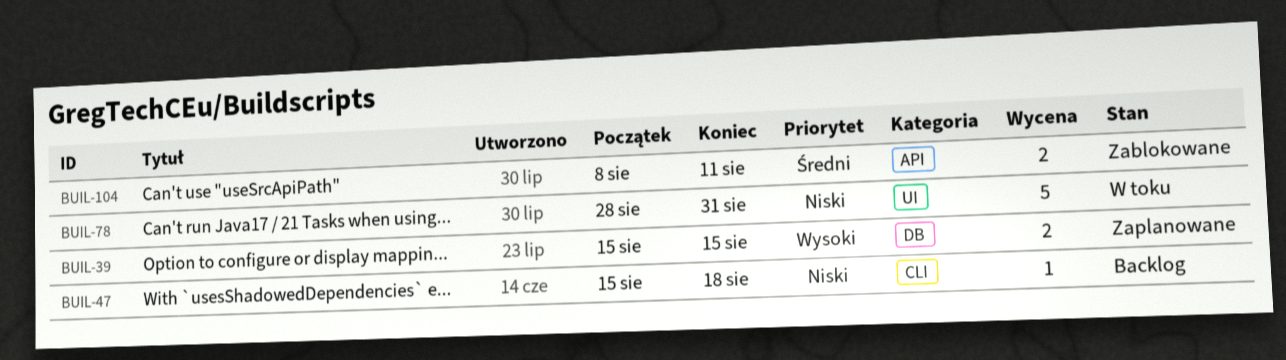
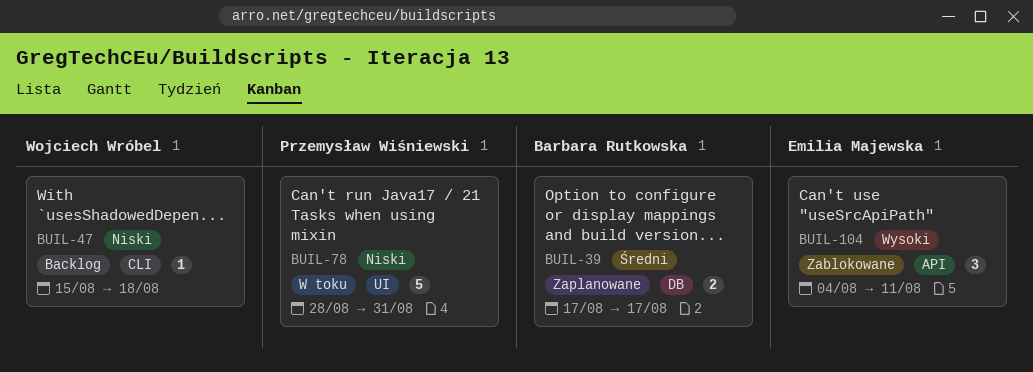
BUIL-39, priority: Wysoki -> Średni
BUIL-39, start: Aug 15 -> Aug 17
BUIL-39, due: Aug 15 -> Aug 17
BUIL-104, priority: Średni -> Wysoki
BUIL-104, estimate: 2 -> 3
BUIL-104, start: Aug 8 -> Aug 4

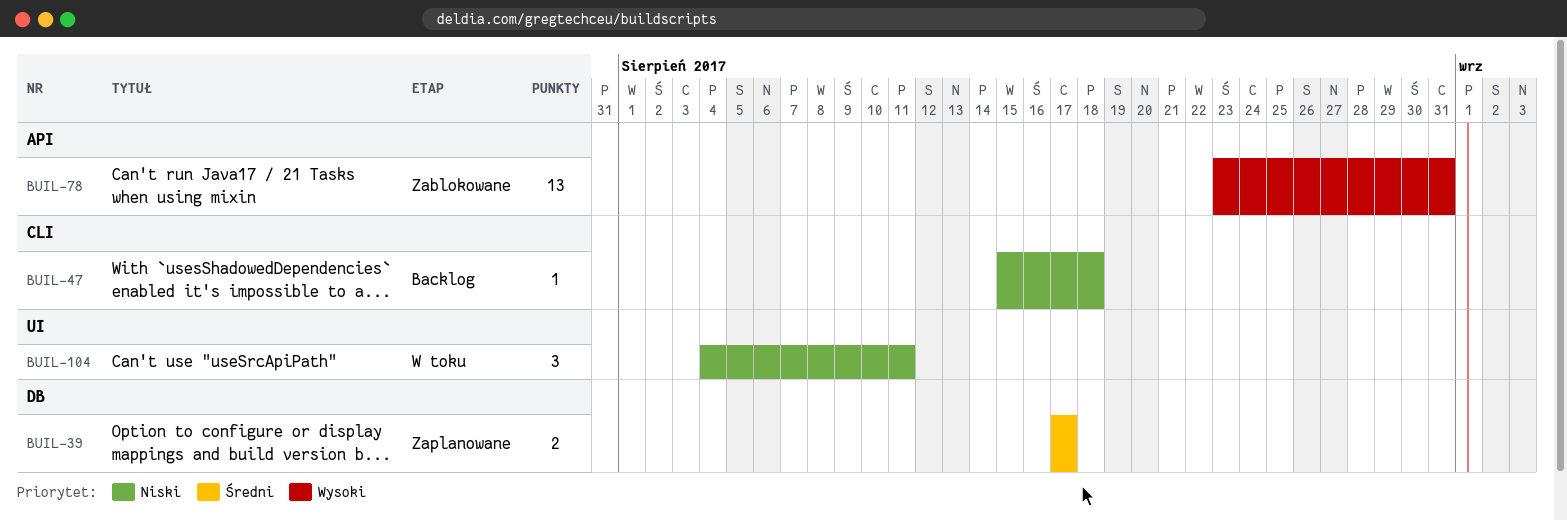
BUIL-78, status: W toku -> Zablokowane
BUIL-78, priority: Niski -> Wysoki
BUIL-78, label: UI -> API
BUIL-78, estimate: 5 -> 13
BUIL-78, start: Aug 28 -> Aug 23
BUIL-104, status: Zablokowane -> W toku
BUIL-104, priority: Wysoki -> Niski
BUIL-104, label: API -> UI

